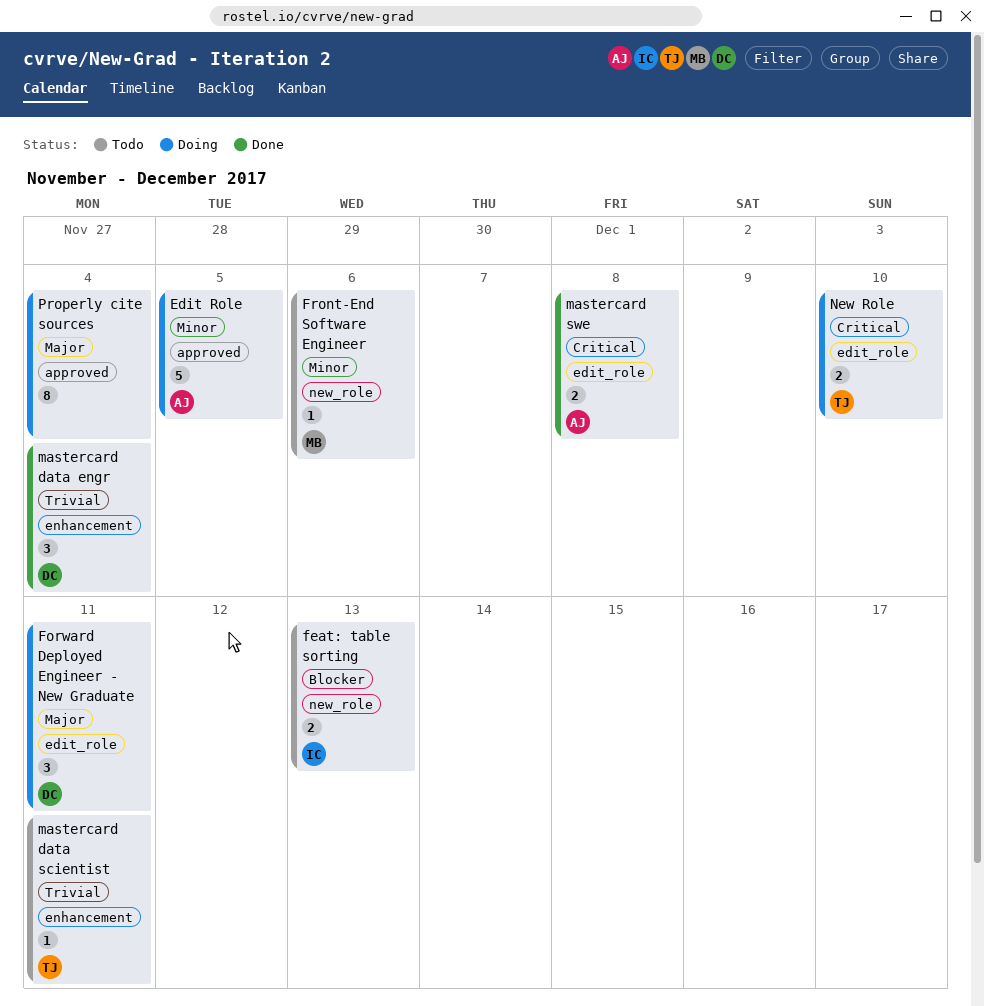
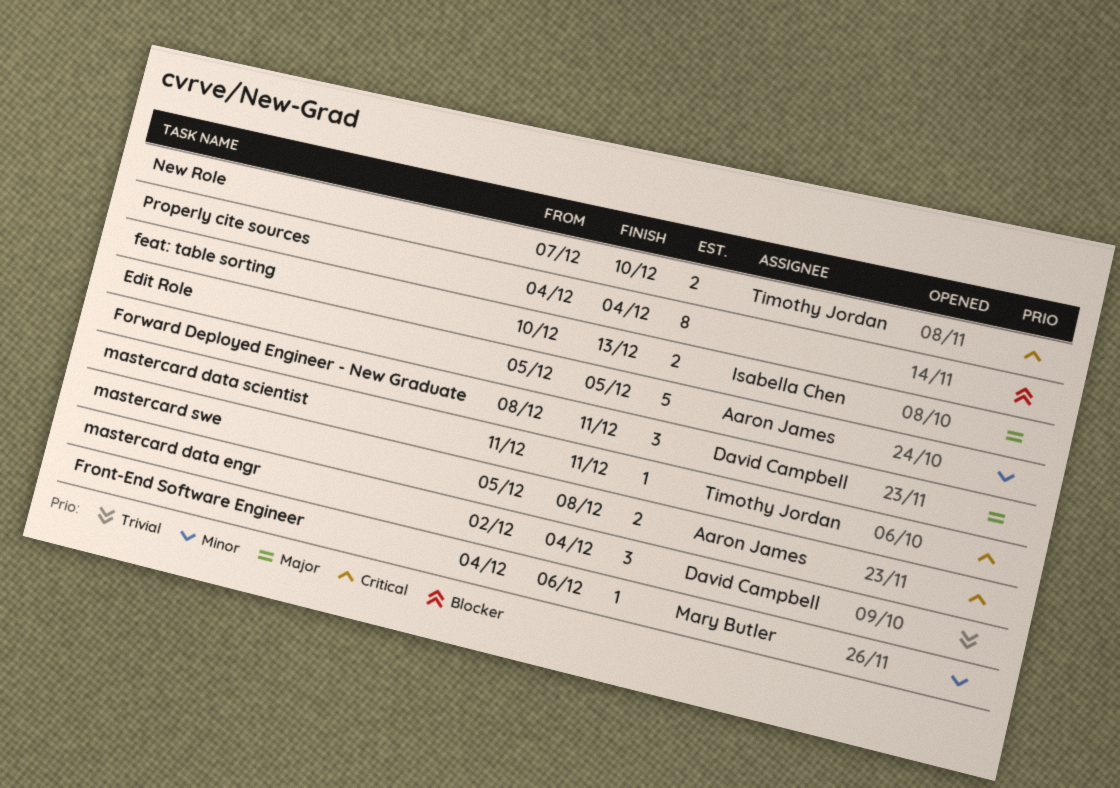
feat: table sorting, priority: Blocker -> Major
mastercard data scientist, priority: Trivial -> Critical
Properly cite sources, priority: Major -> Blocker

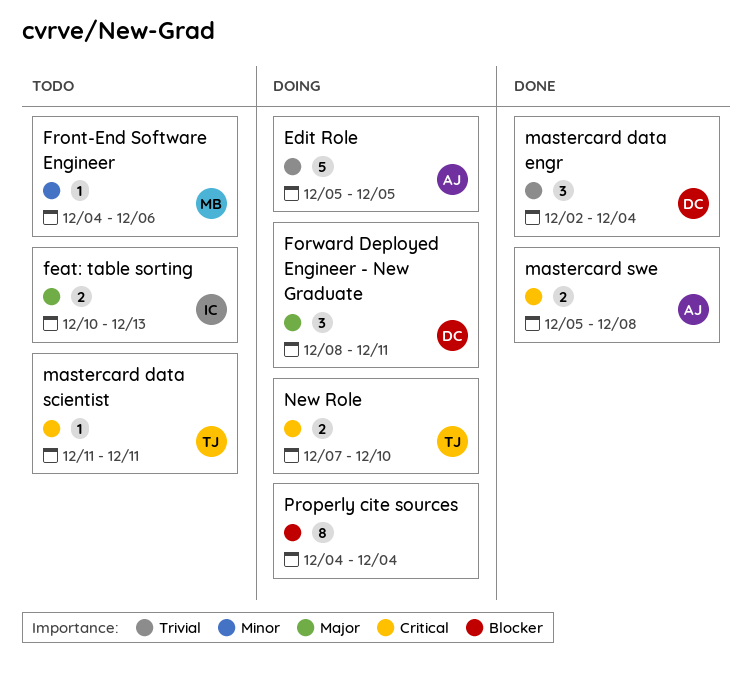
Edit Role, priority: Minor -> Trivial

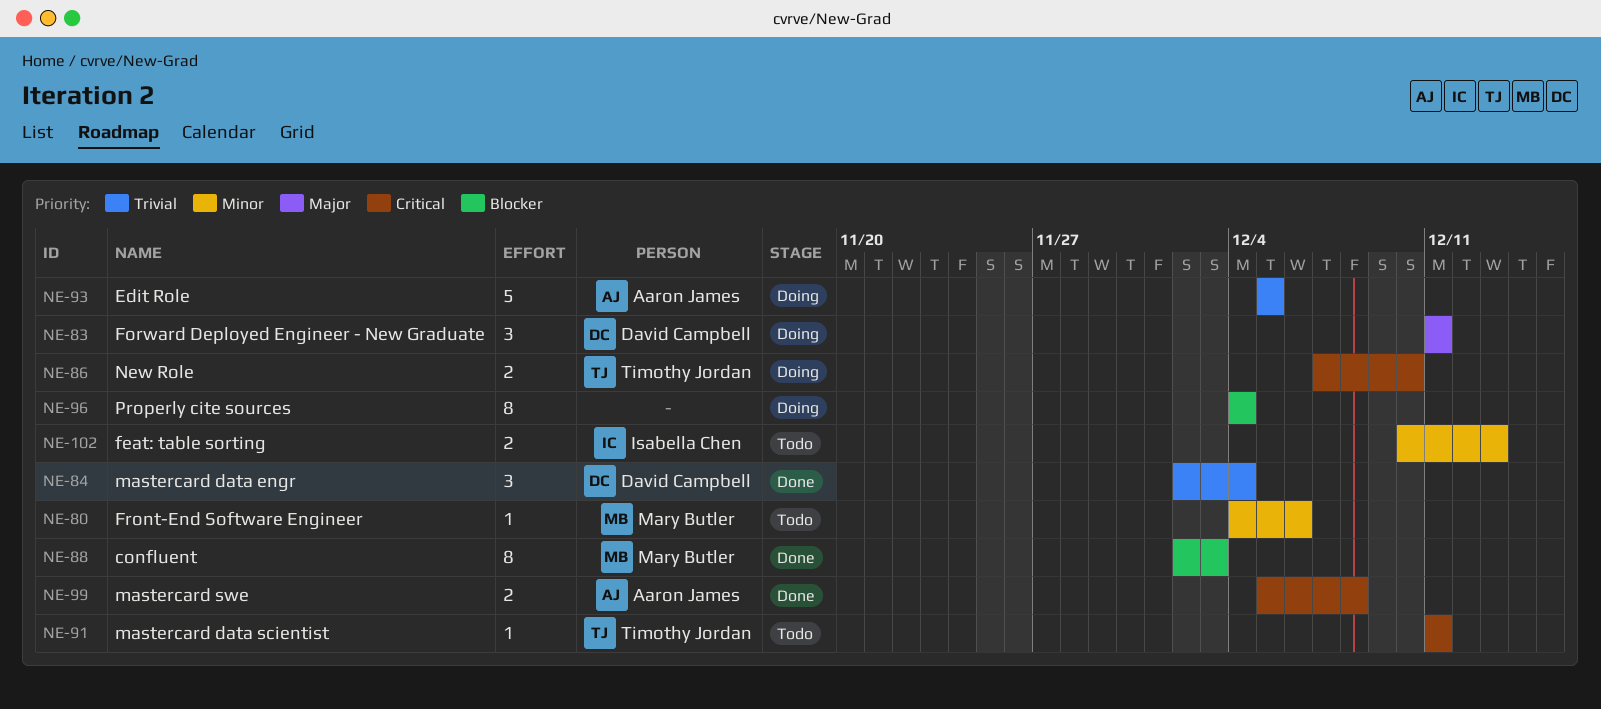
confluent: none -> present
feat: table sorting, priority: Major -> Minor
Forward Deployed Engineer - New Graduate, start: Dec 8 -> Dec 11

